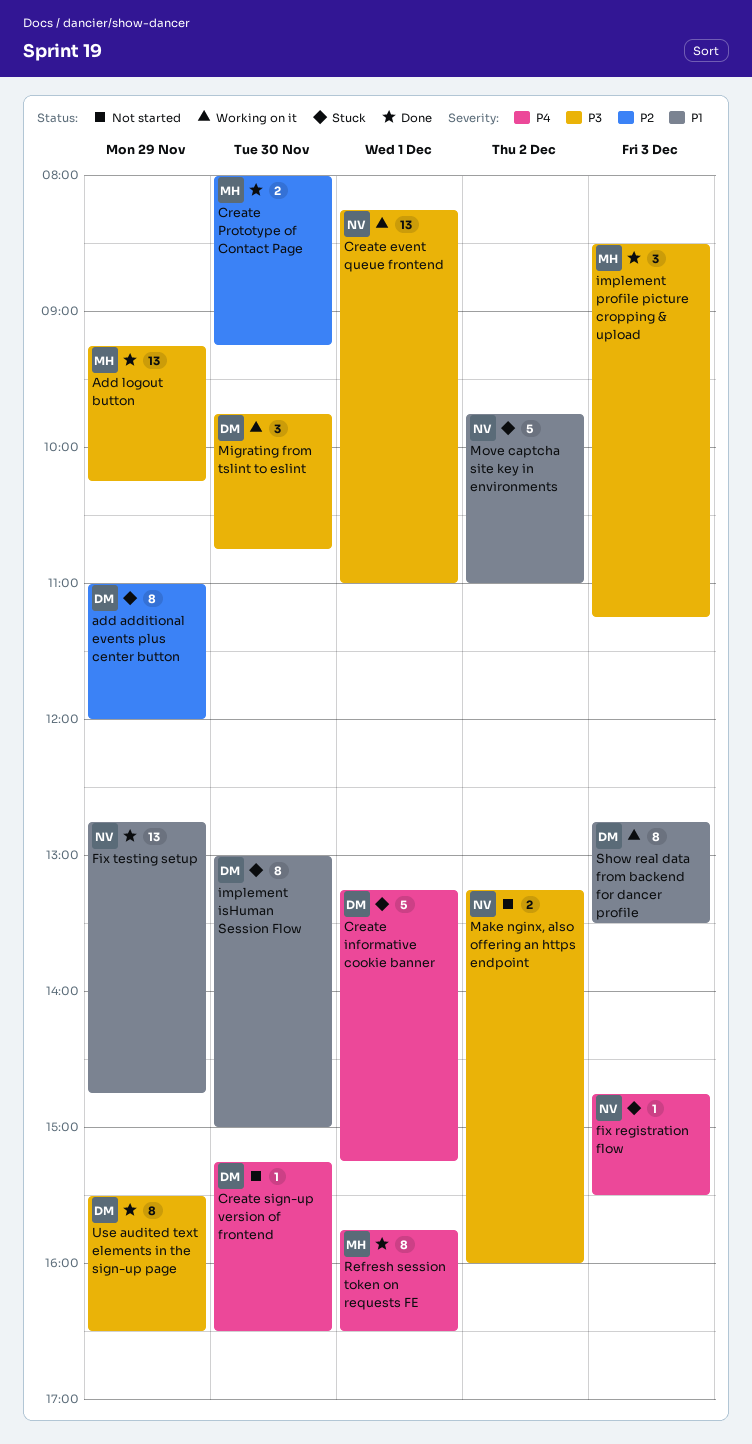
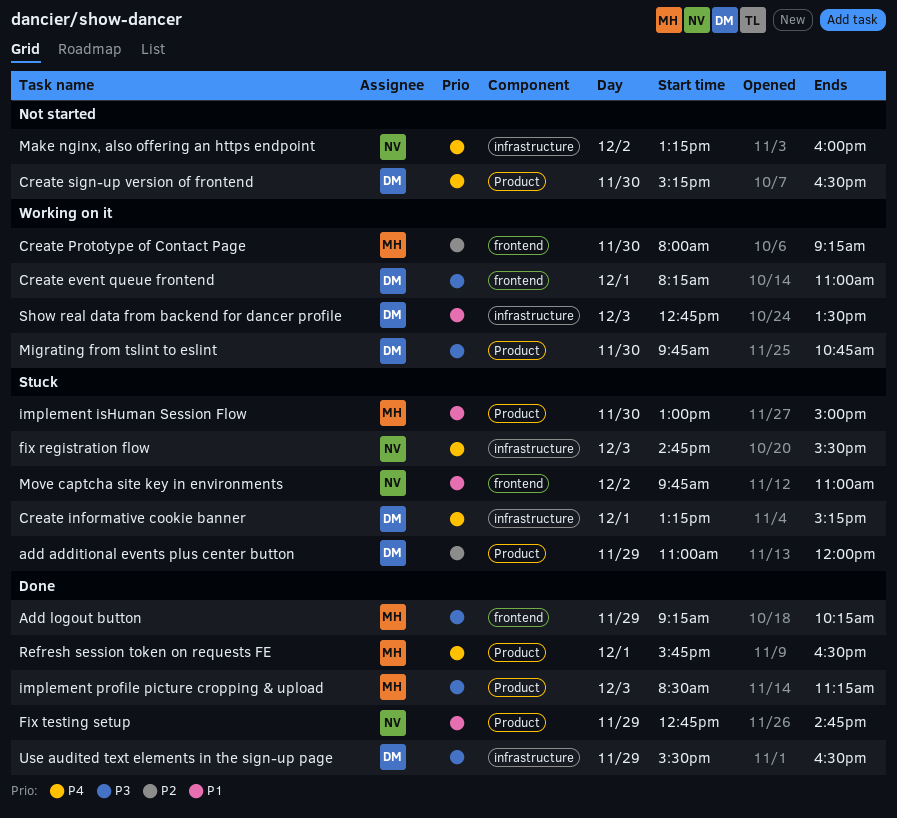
Create event queue frontend, owner: NV -> DM
Create Prototype of Contact Page, status: Done -> Working on it
implement isHuman Session Flow, owner: DM -> MH
Make nginx, also offering an https endpoint, priority: P3 -> P4

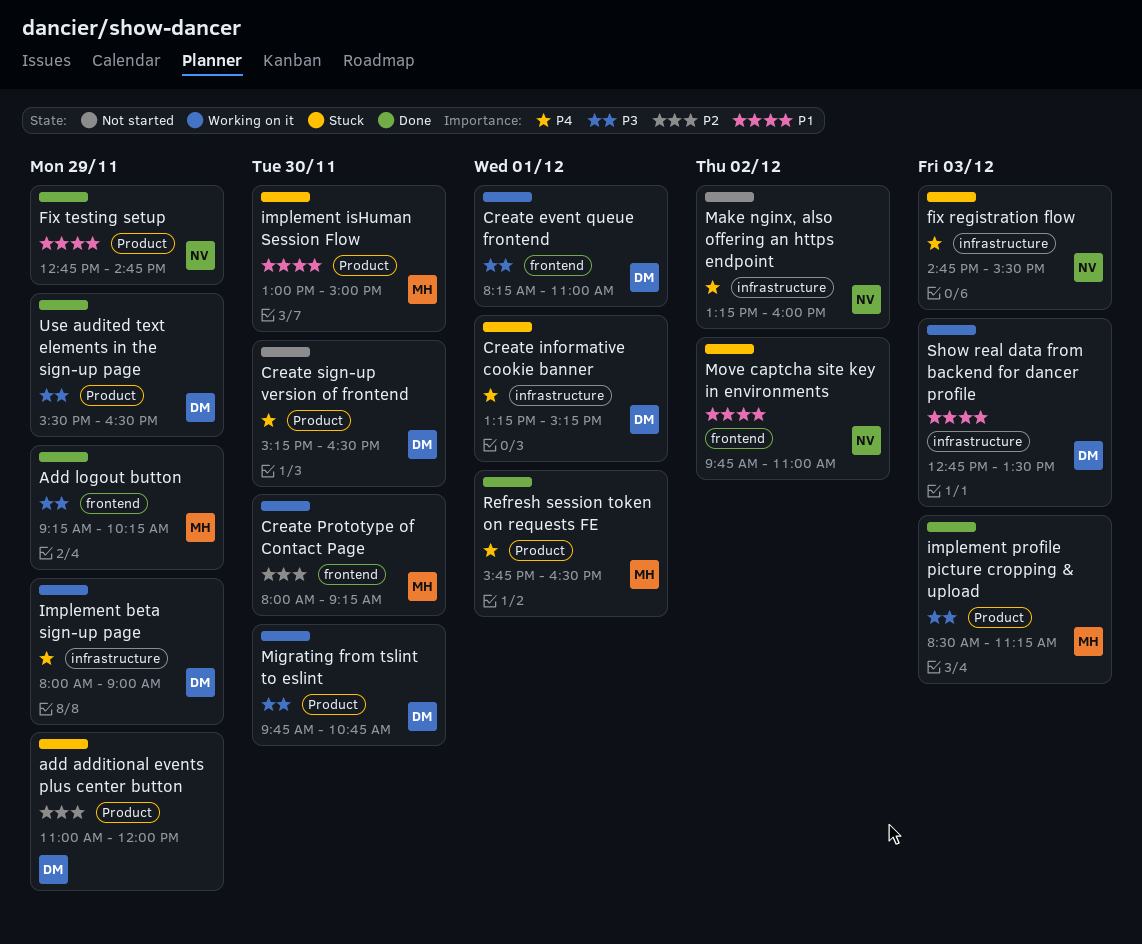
Implement beta sign-up page: none -> present
Use audited text elements in the sign-up page, label: infrastructure -> Product

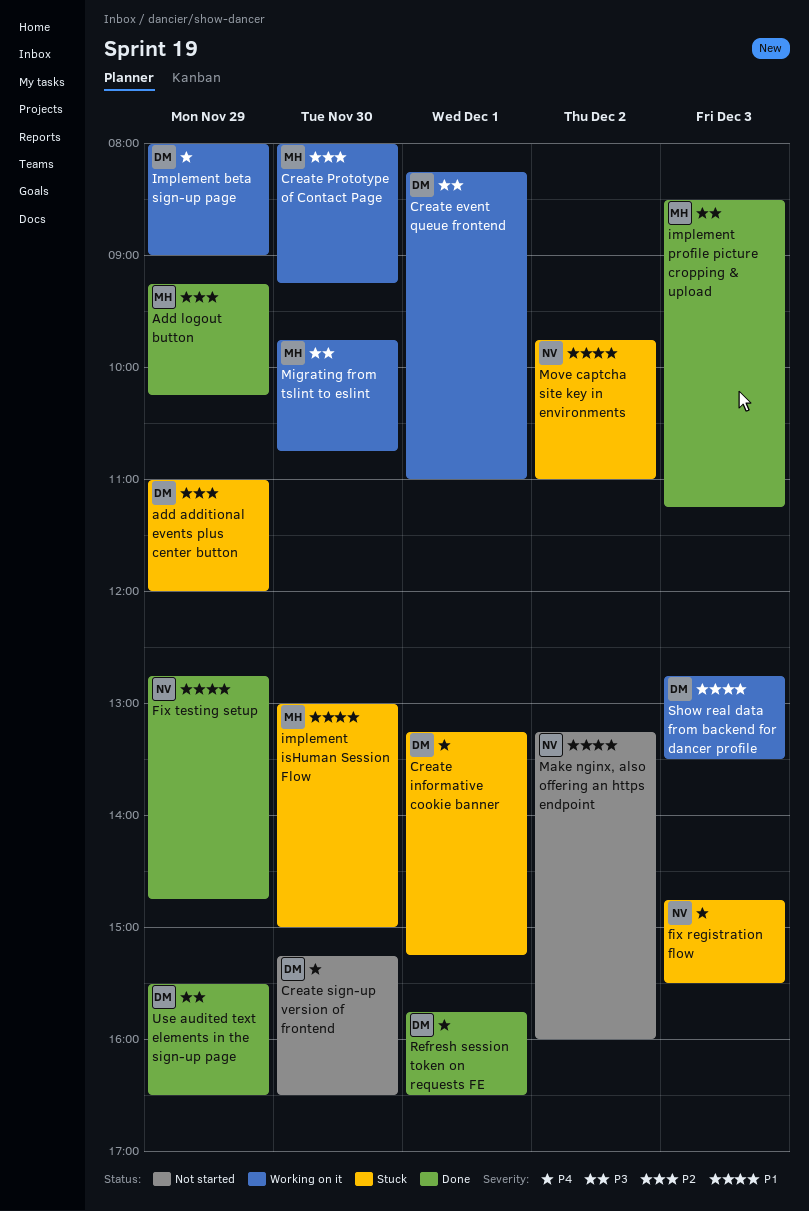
Add logout button, priority: P3 -> P2
Make nginx, also offering an https endpoint, priority: P4 -> P1
Migrating from tslint to eslint, owner: DM -> MH
Refresh session token on requests FE, owner: MH -> DM

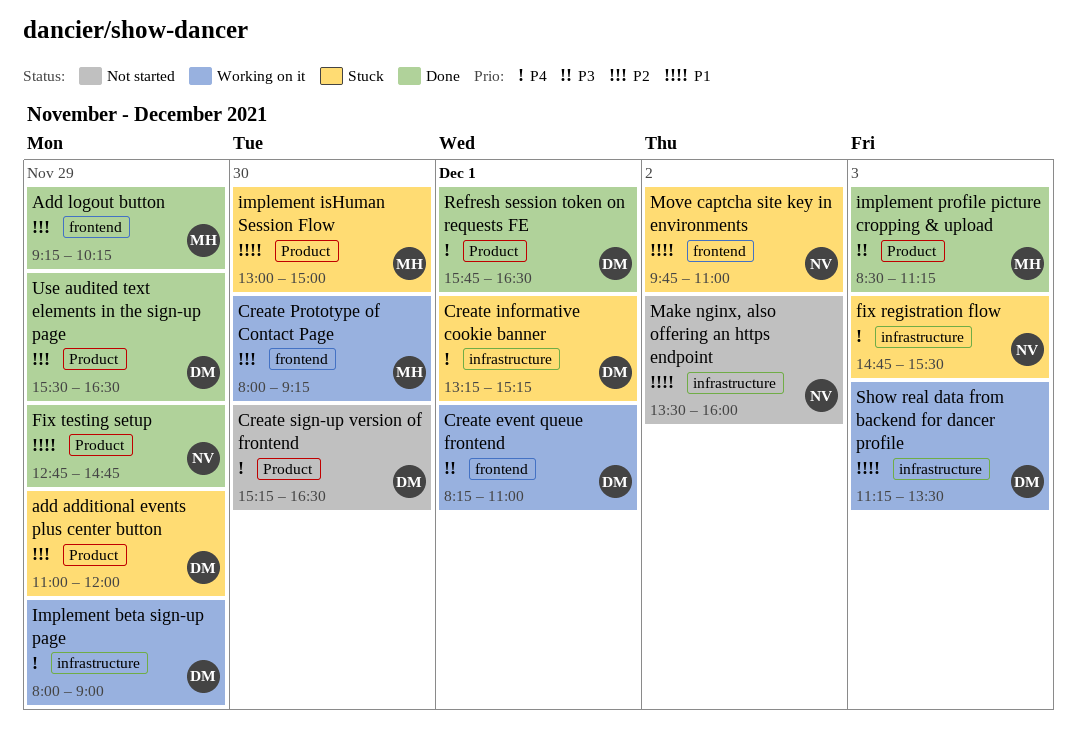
Make nginx, also offering an https endpoint, begins: 13:15 -> 13:30
Migrating from tslint to eslint: present -> none
Show real data from backend for dancer profile, begins: 12:45 -> 11:15
Use audited text elements in the sign-up page, priority: P3 -> P2

